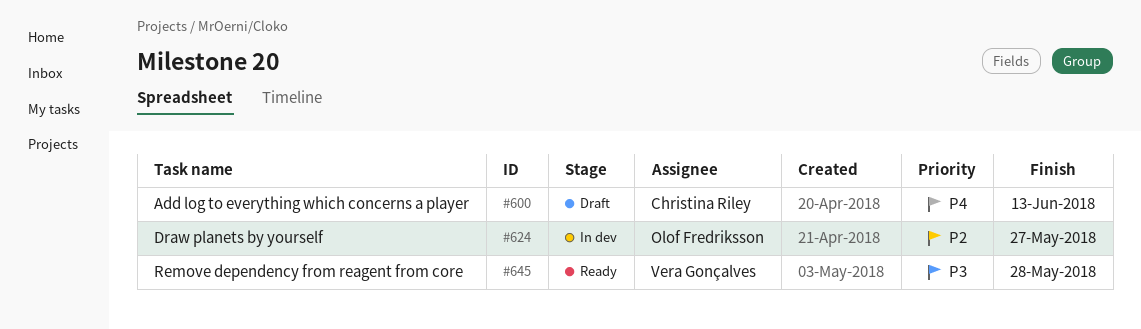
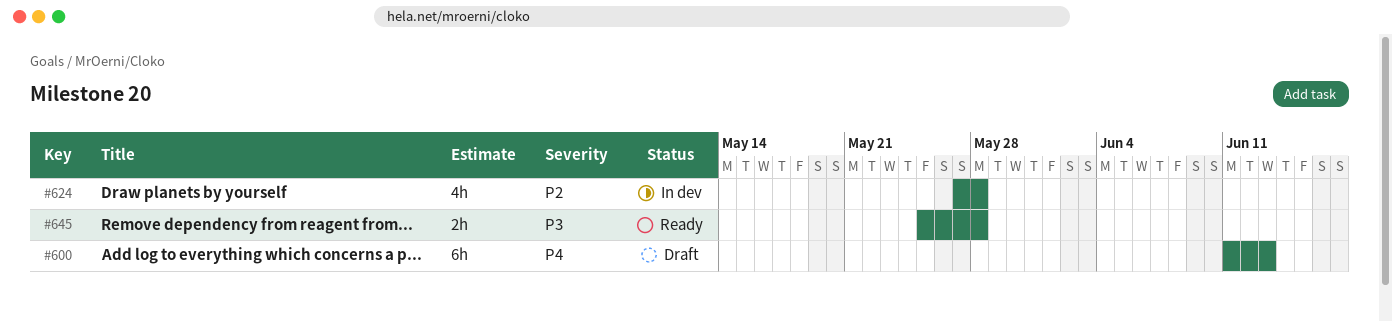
#624, due: May 27 -> May 28

